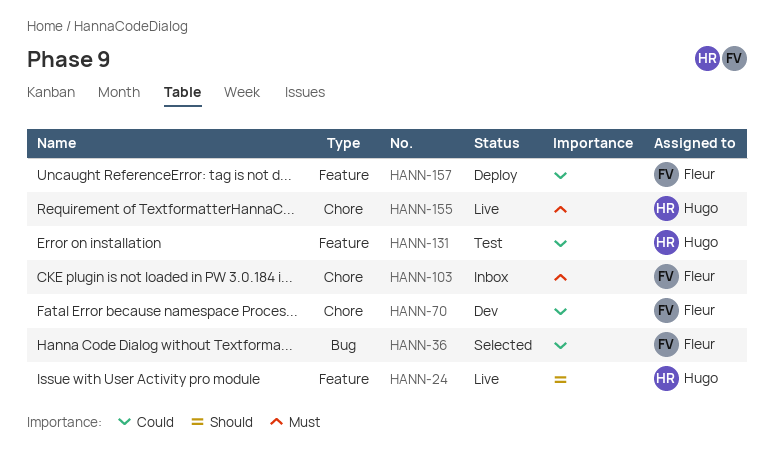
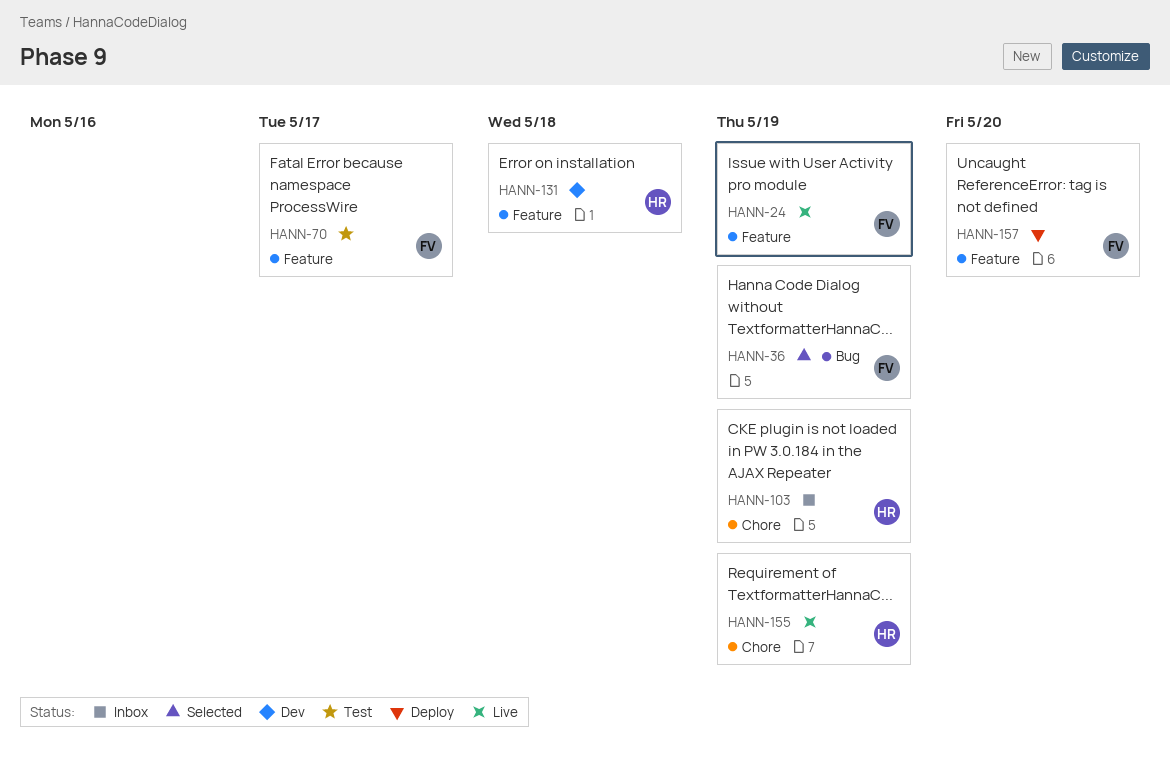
HANN-24, owner: Hugo -> Fleur
HANN-70, status: Dev -> Test
HANN-70, label: Chore -> Feature
HANN-103, owner: Fleur -> Hugo
HANN-131, status: Test -> Dev

